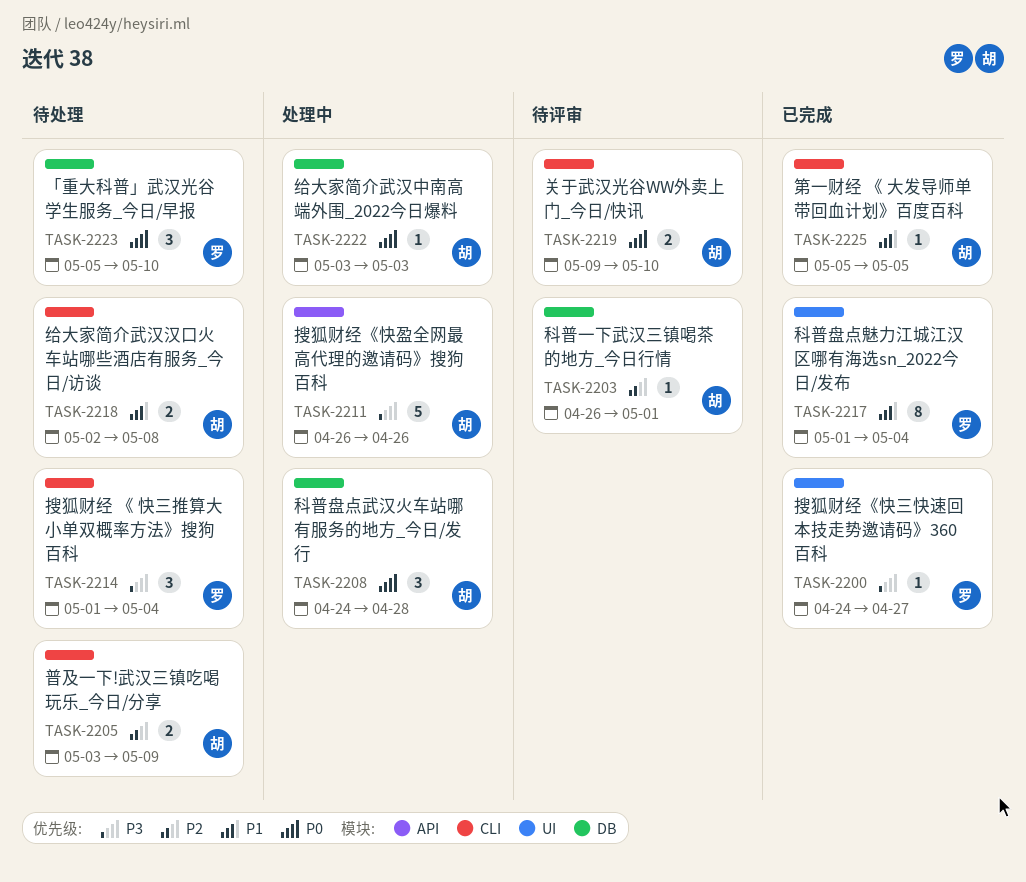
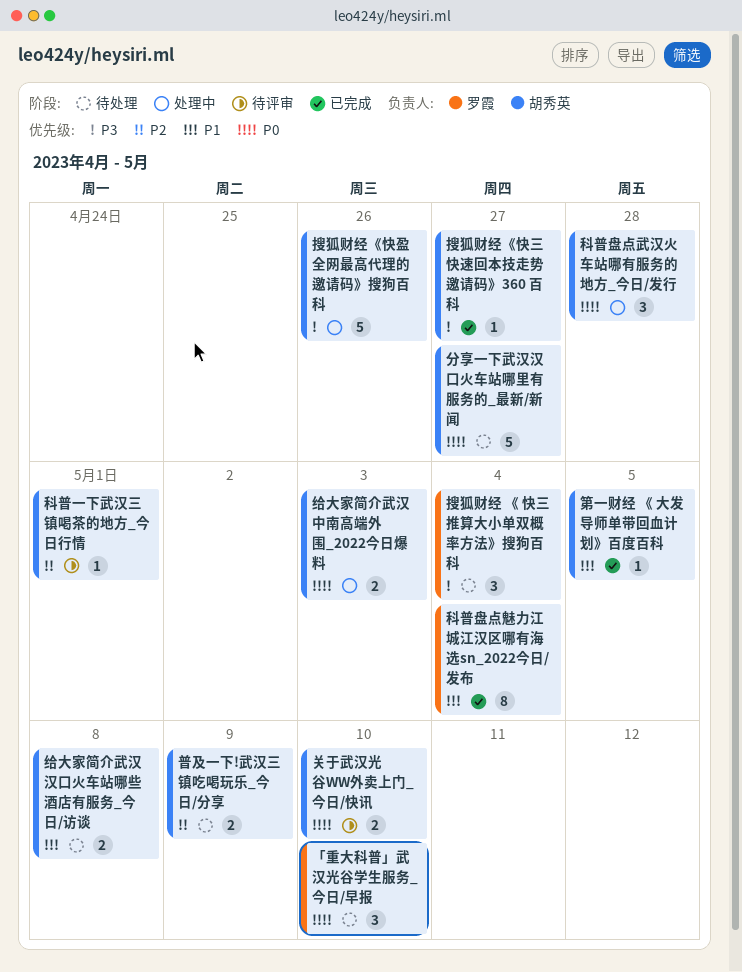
分享一下武汉汉口火车站哪里有服务的_最新/新闻: none -> present
搜狐财经《快三快速回本技走势邀请码》360 百科, owner: 罗霞 -> 胡秀英
给大家简介武汉中南高端外围_2022今日爆料, estimate: 1 -> 2

